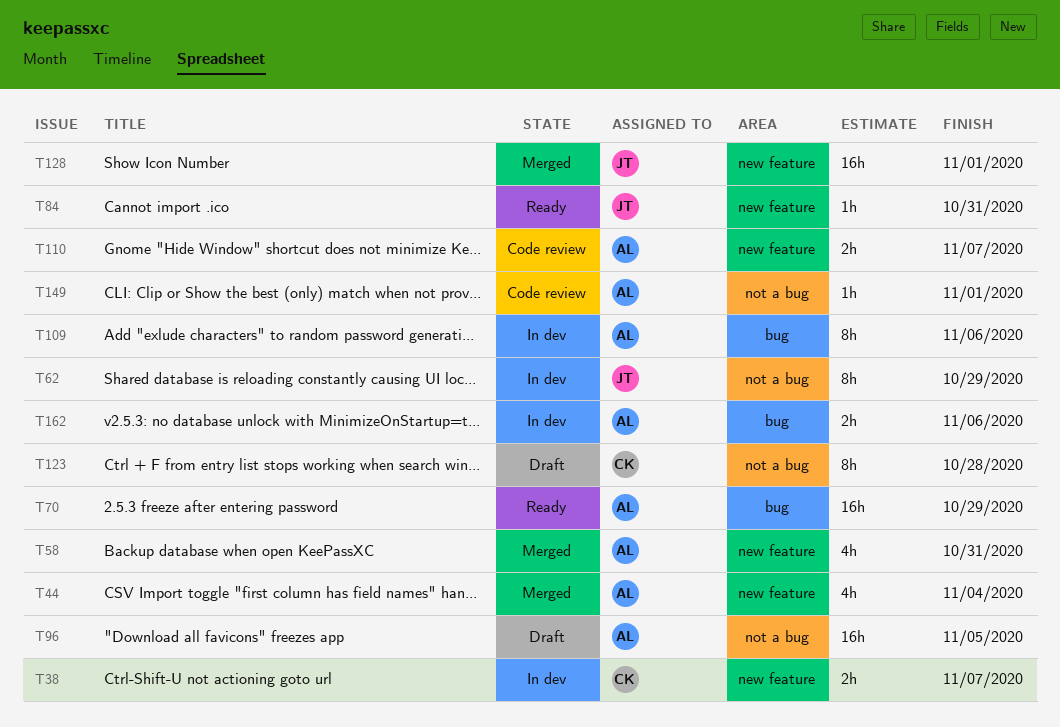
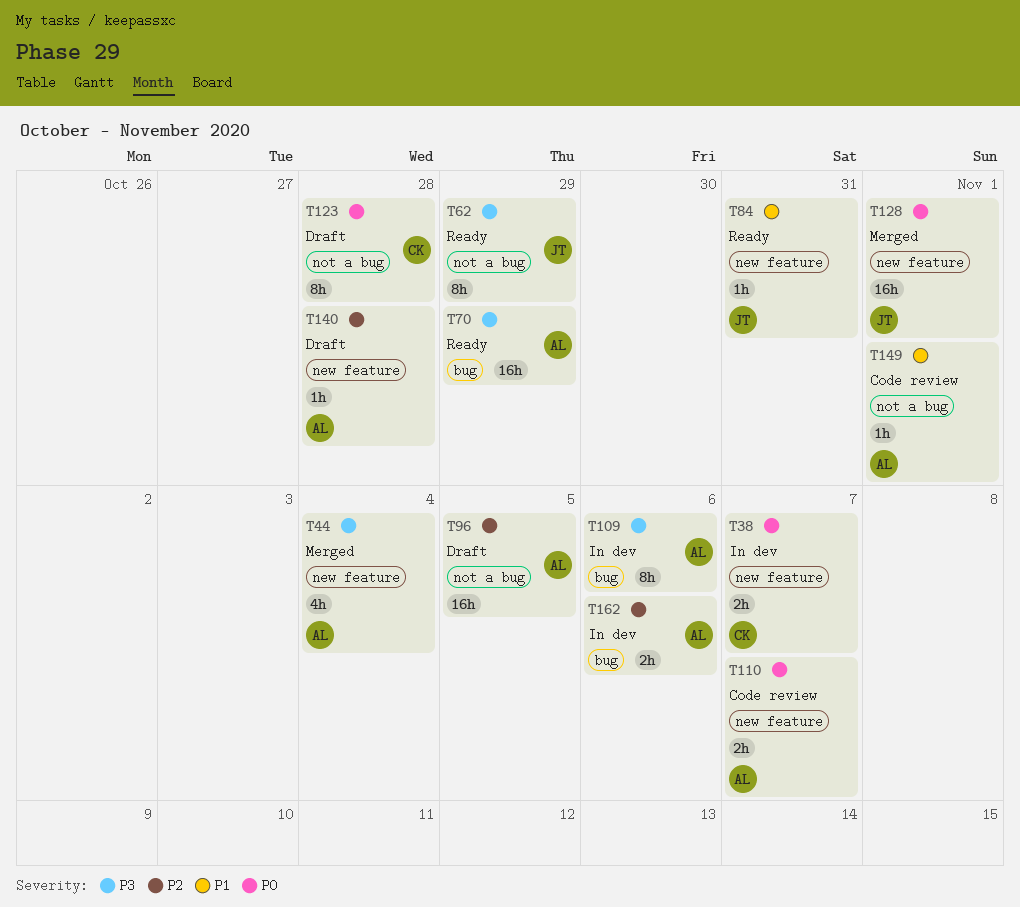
T58: present -> none
T62, status: In dev -> Ready
T140: none -> present

